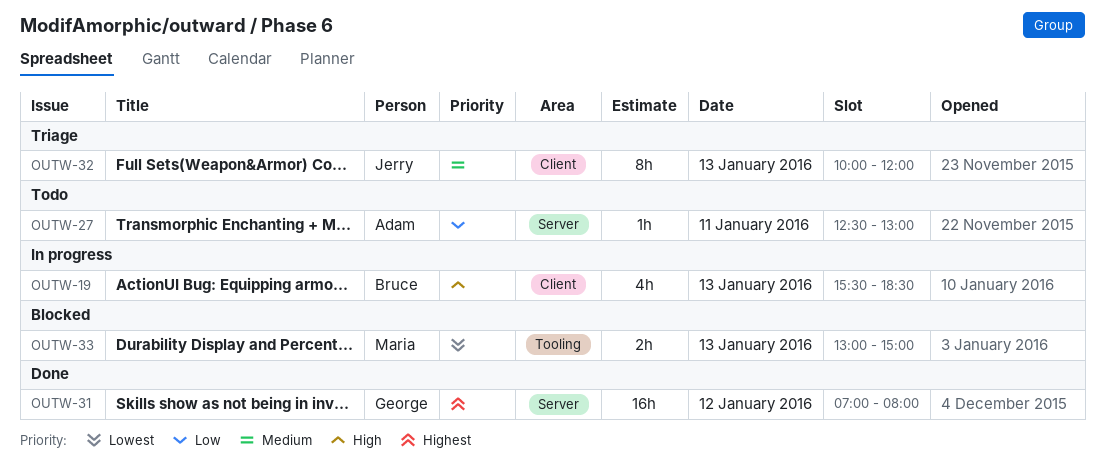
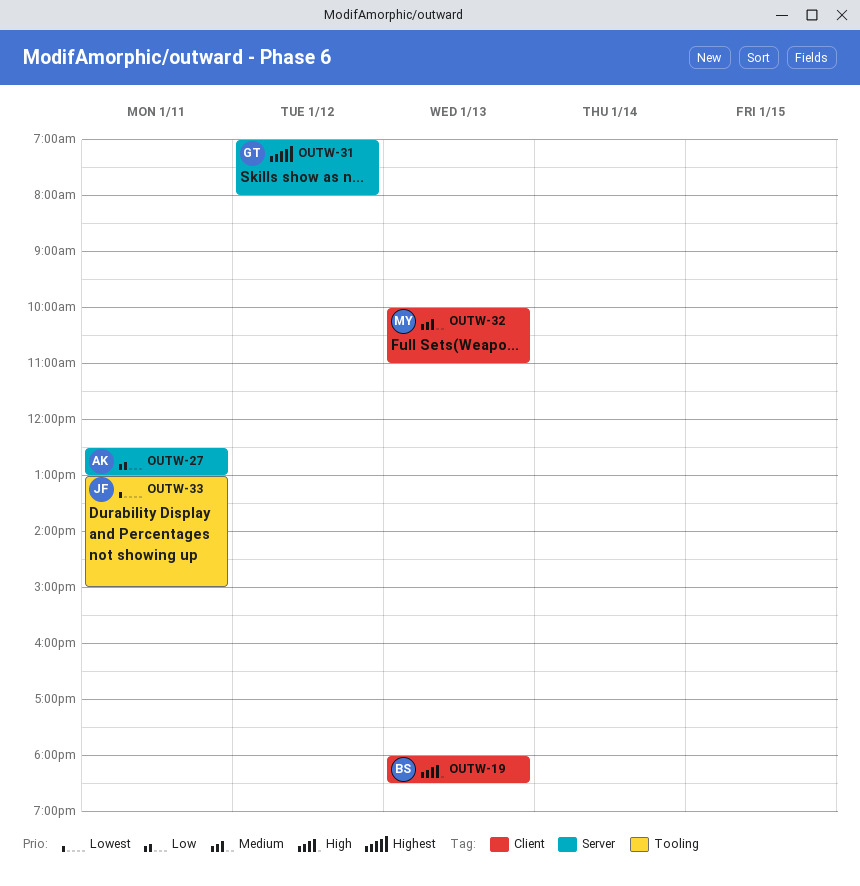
OUTW-19, begins: 15:30 -> 18:00
OUTW-32, owner: Jerry -> Maria
OUTW-32, ends: 12:00 -> 11:00
OUTW-33, owner: Maria -> Jerry
OUTW-33, day: Jan 13 -> Jan 11

